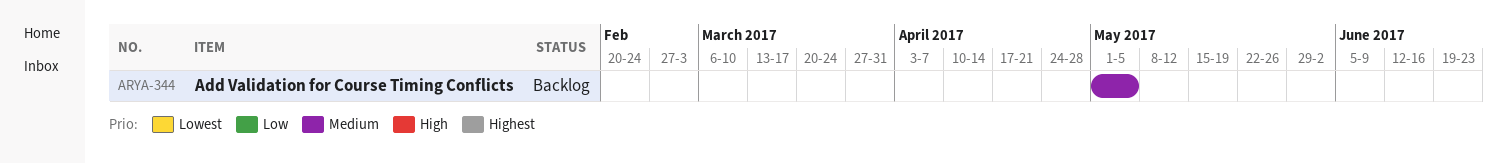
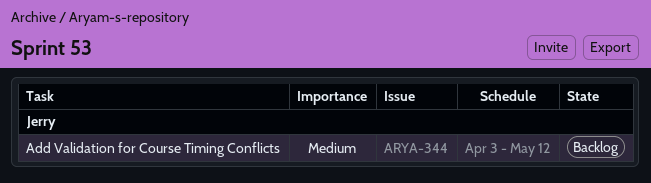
ARYA-344, start: May 1 -> Apr 3
ARYA-344, due: May 5 -> May 12

